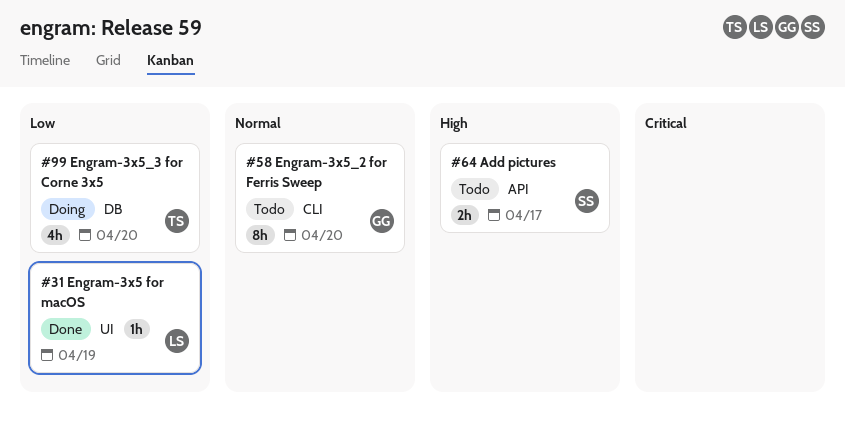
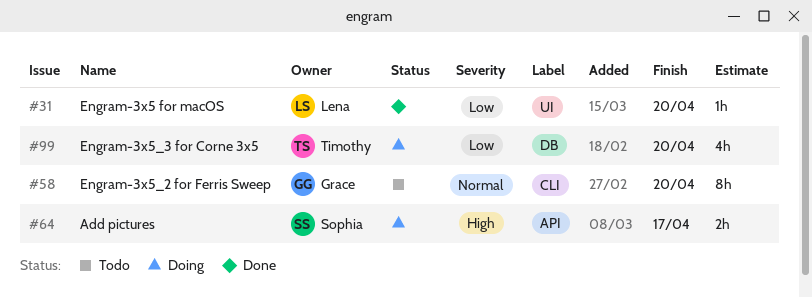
#31, due: Apr 19 -> Apr 20
#64, status: Todo -> Doing

